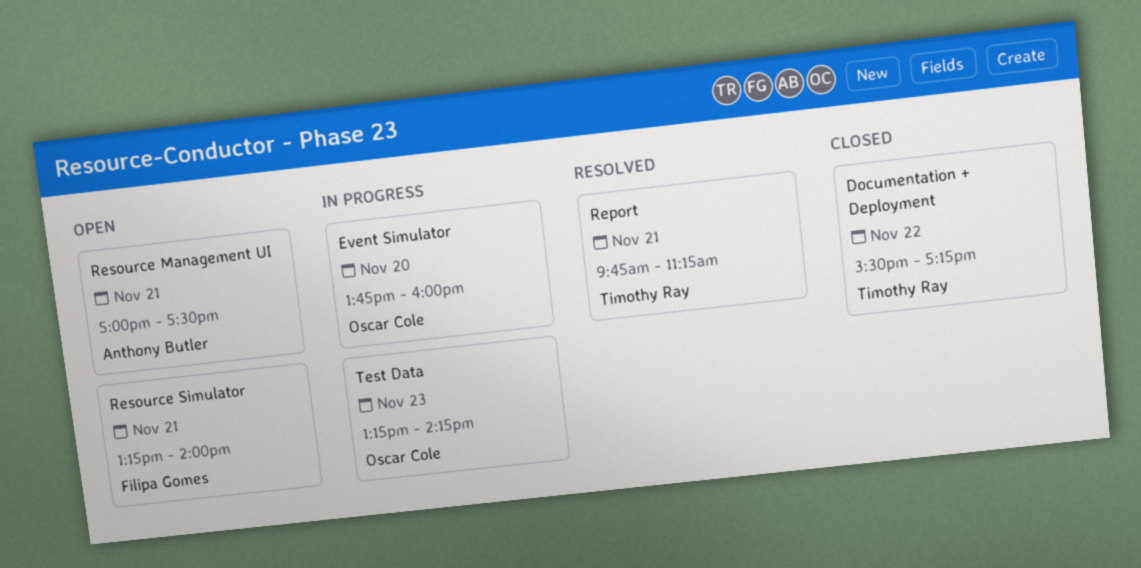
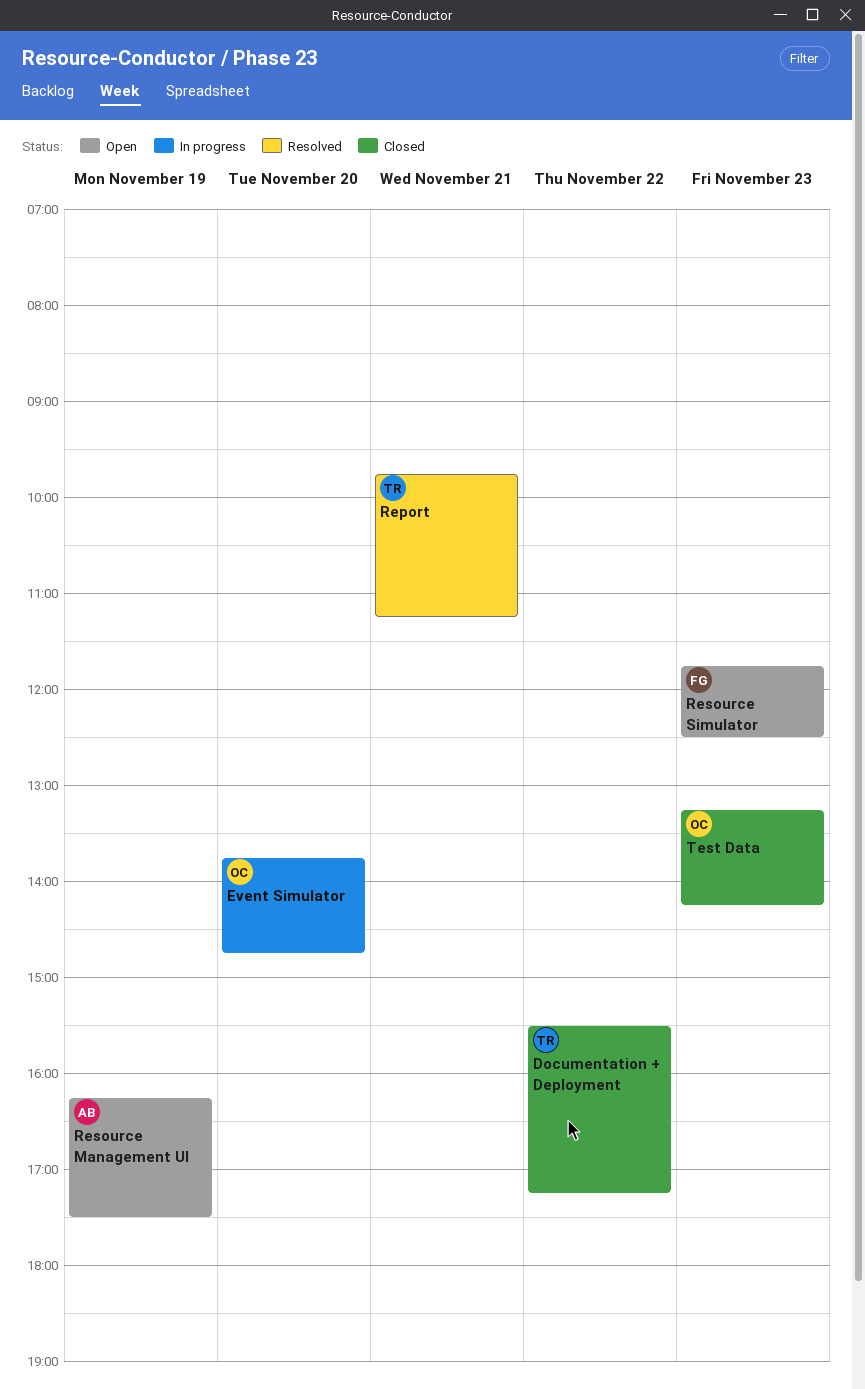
Event Simulator, ends: 16:00 -> 14:45
Resource Management UI, day: Nov 21 -> Nov 19
Resource Management UI, begins: 17:00 -> 16:15
Resource Simulator, day: Nov 21 -> Nov 23
Resource Simulator, begins: 13:15 -> 11:45
Resource Simulator, ends: 14:00 -> 12:30
Test Data, status: In progress -> Closed

